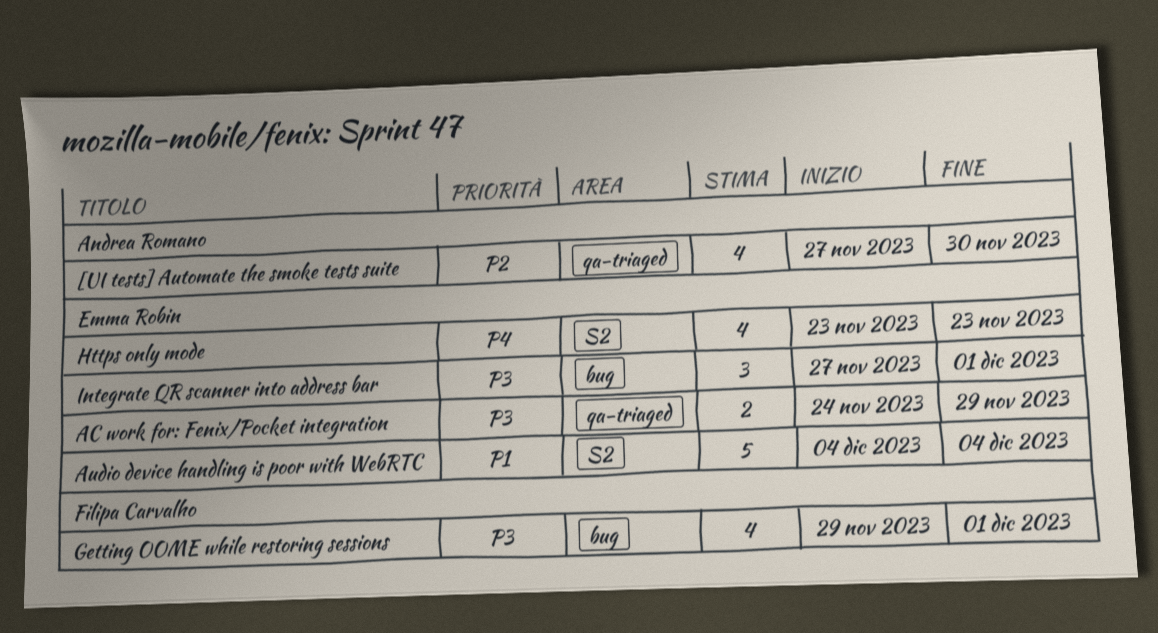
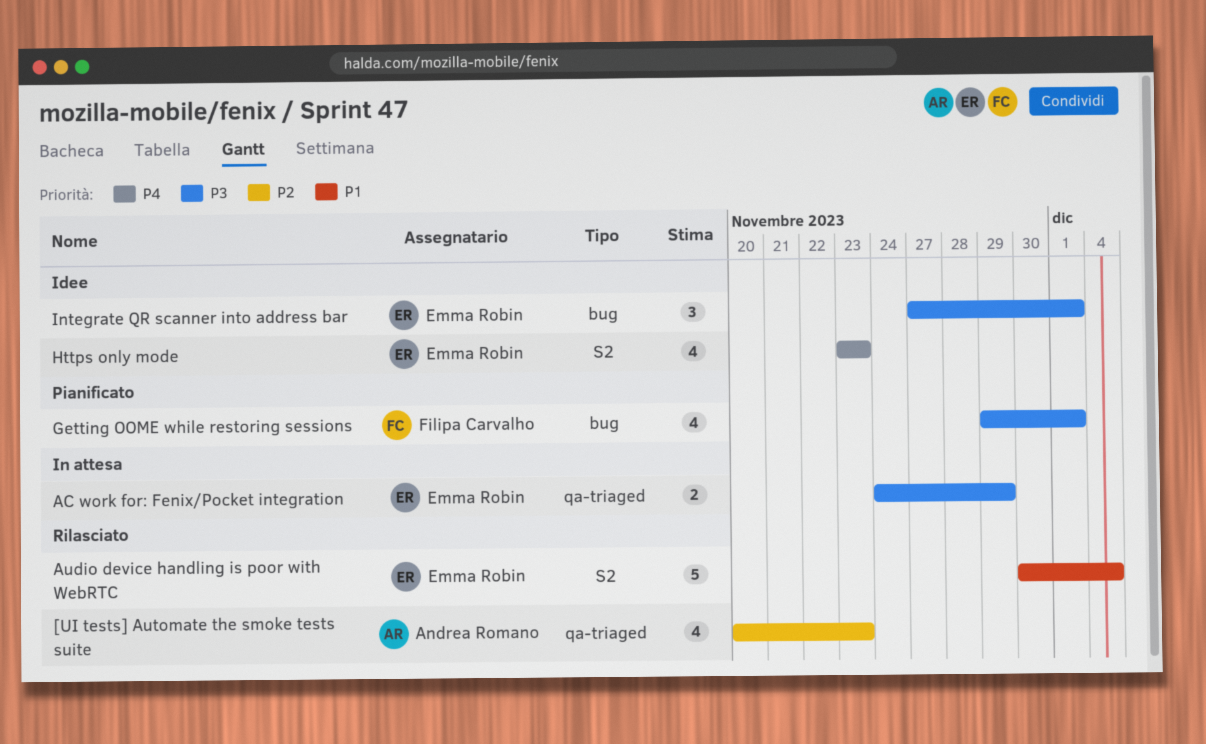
[UI tests] Automate the smoke tests suite, start: Nov 27 -> Nov 20
[UI tests] Automate the smoke tests suite, due: Nov 30 -> Nov 23
Audio device handling is poor with WebRTC, start: Dec 4 -> Nov 30

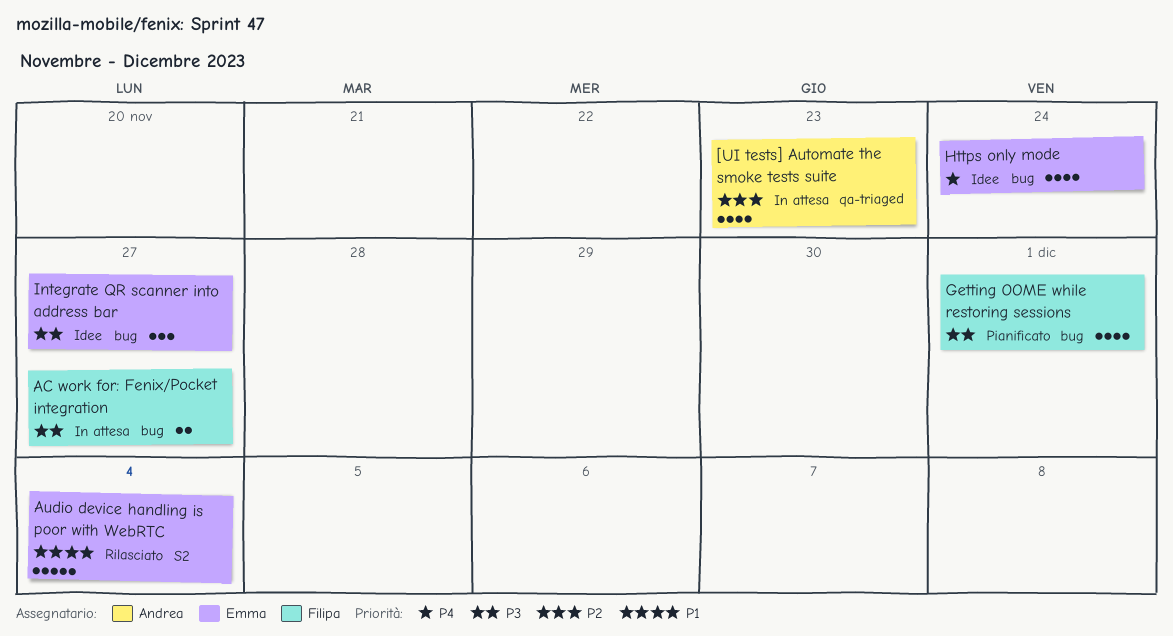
[UI tests] Automate the smoke tests suite, status: Rilasciato -> In attesa
AC work for: Fenix/Pocket integration, owner: Emma Robin -> Filipa Carvalho
AC work for: Fenix/Pocket integration, label: qa-triaged -> bug
AC work for: Fenix/Pocket integration, due: Nov 29 -> Nov 27
Https only mode, label: S2 -> bug
Https only mode, due: Nov 23 -> Nov 24
Integrate QR scanner into address bar, due: Dec 1 -> Nov 27

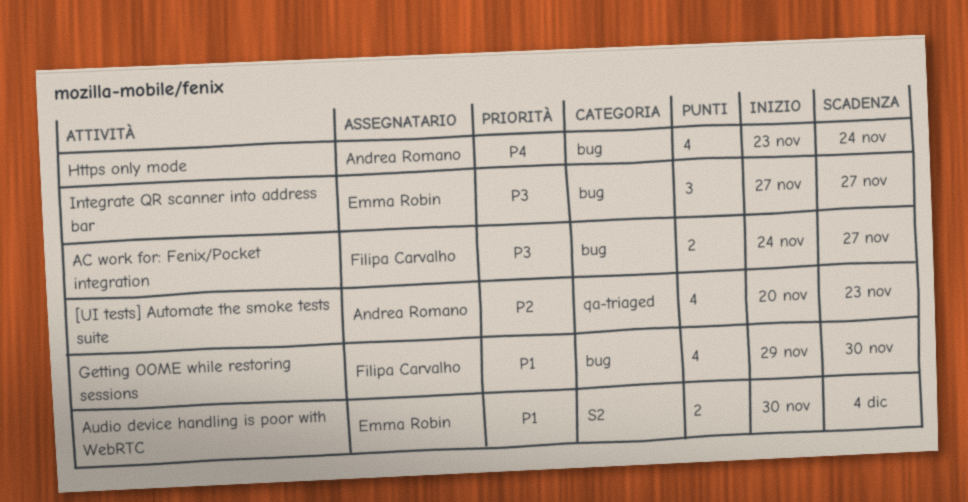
Audio device handling is poor with WebRTC, estimate: 5 -> 2
Getting OOME while restoring sessions, priority: P3 -> P1
Getting OOME while restoring sessions, due: Dec 1 -> Nov 30
Https only mode, owner: Emma Robin -> Andrea Romano

